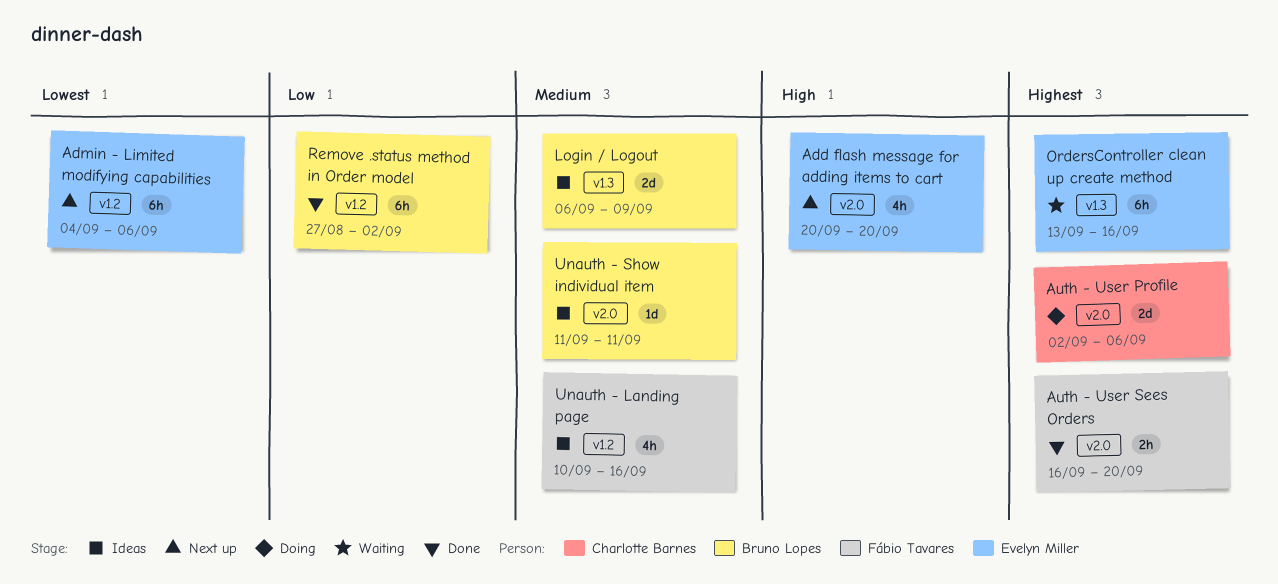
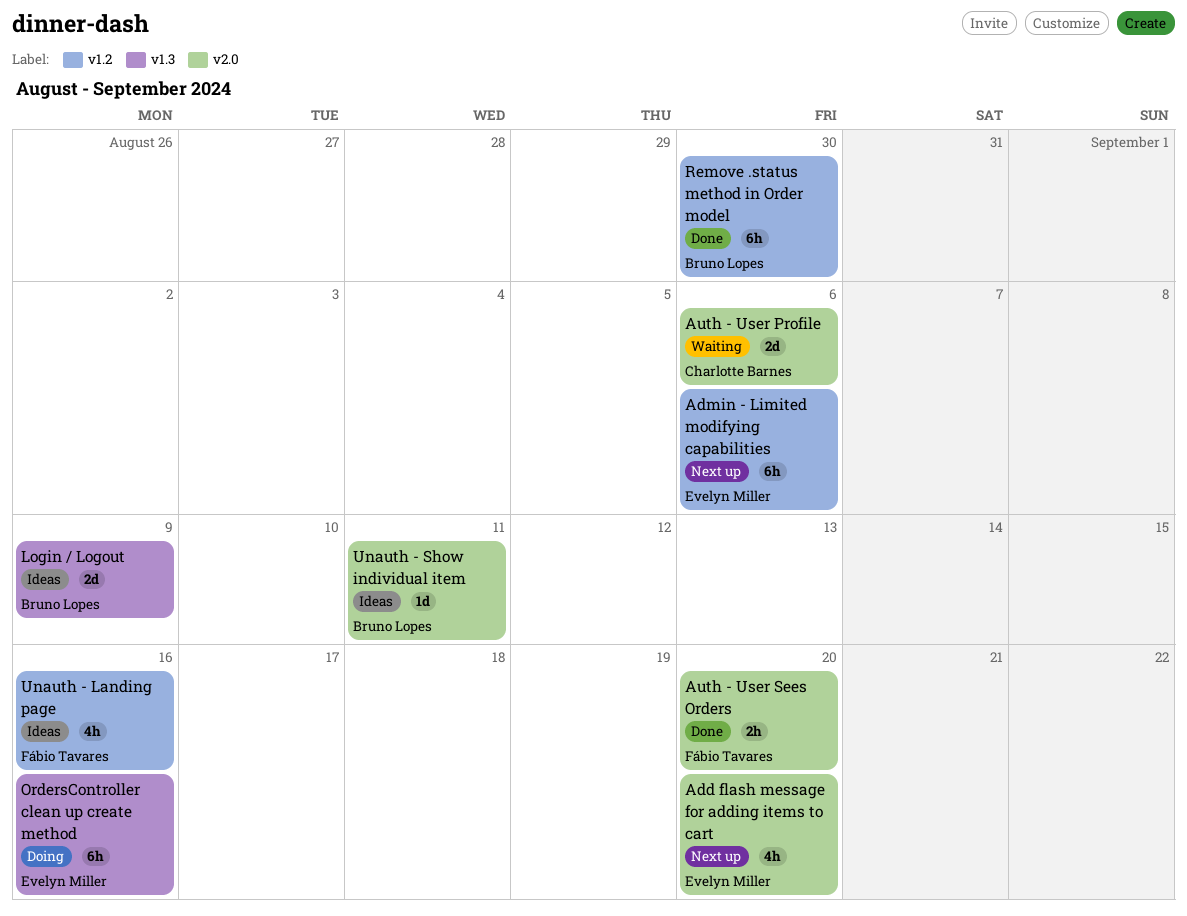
Auth - User Profile, status: Doing -> Waiting
OrdersController clean up create method, status: Waiting -> Doing
Remove .status method in Order model, due: Sep 2 -> Aug 30

